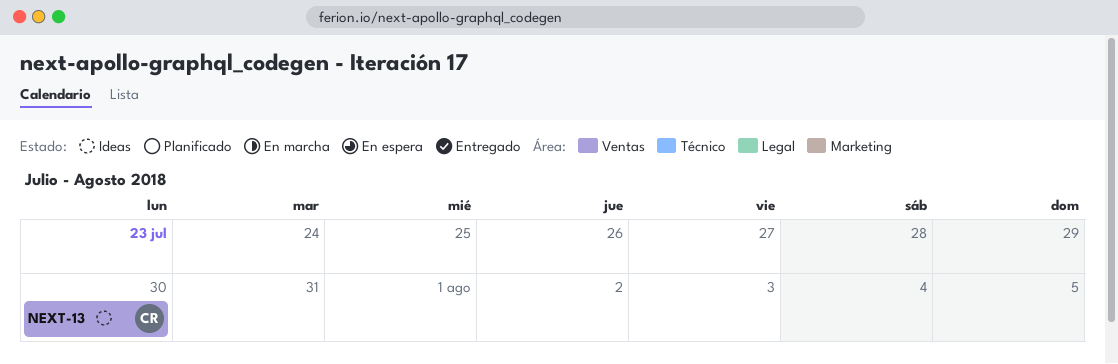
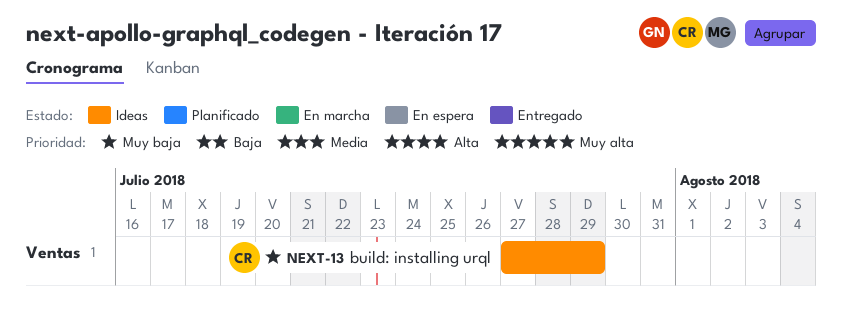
NEXT-13, due: Jul 30 -> Jul 29

